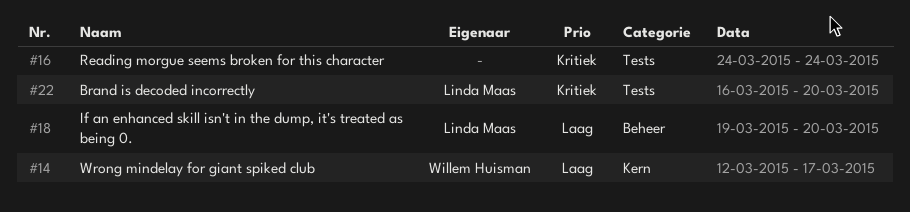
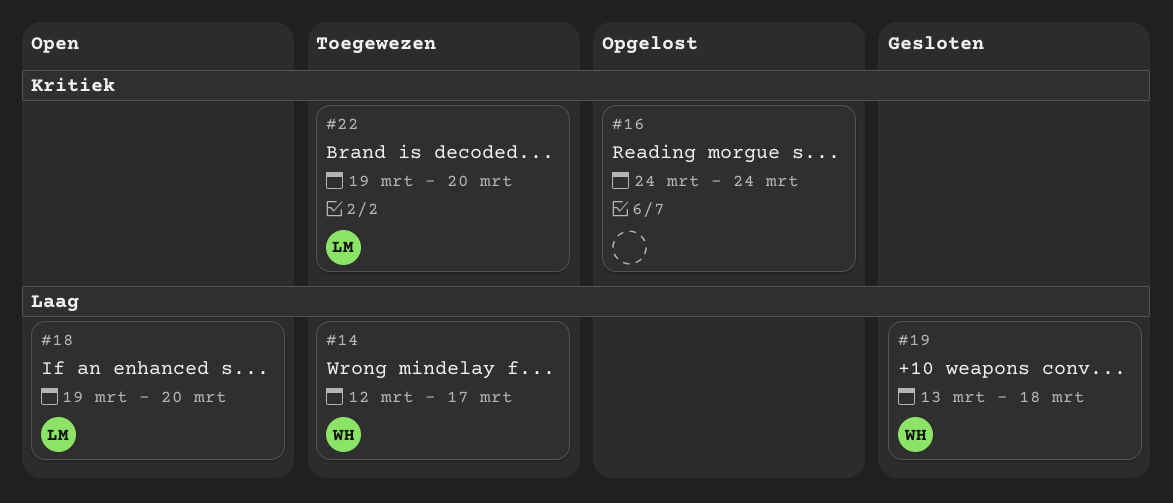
#19: none -> present
#22, start: Mar 16 -> Mar 19

